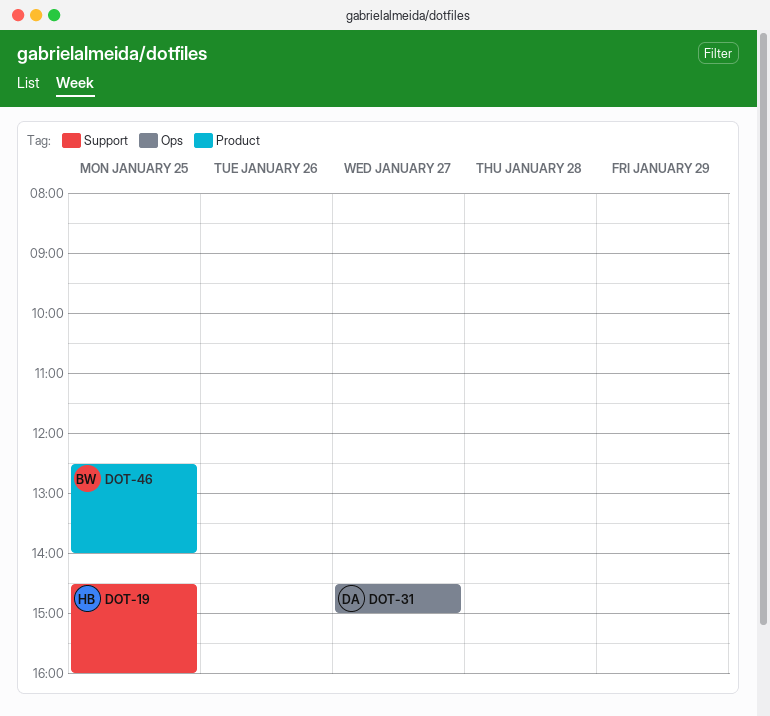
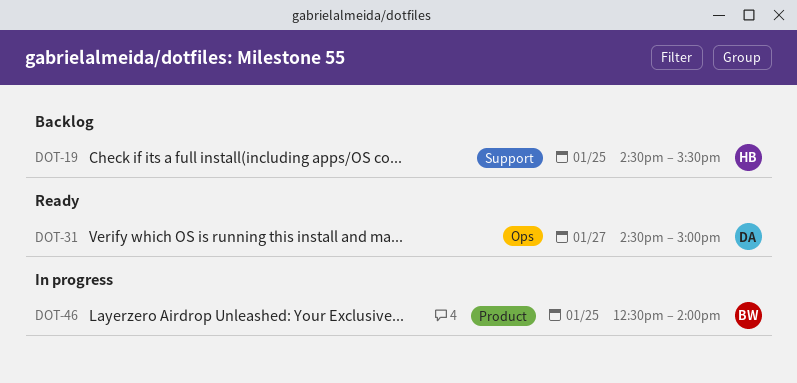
DOT-19, ends: 16:00 -> 15:30

